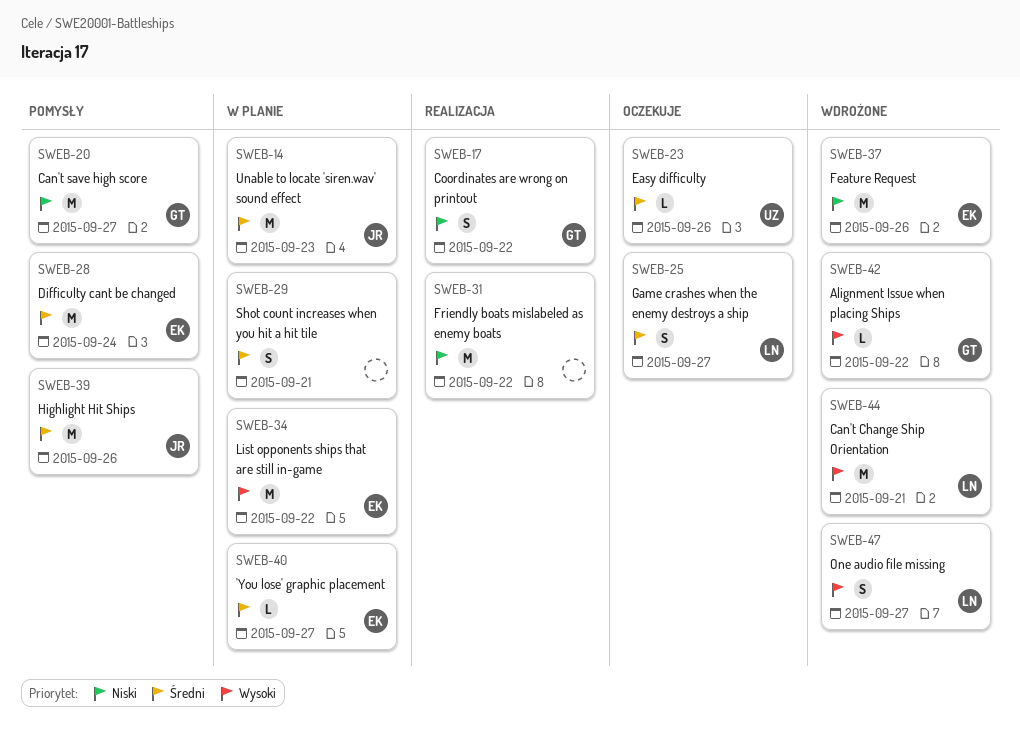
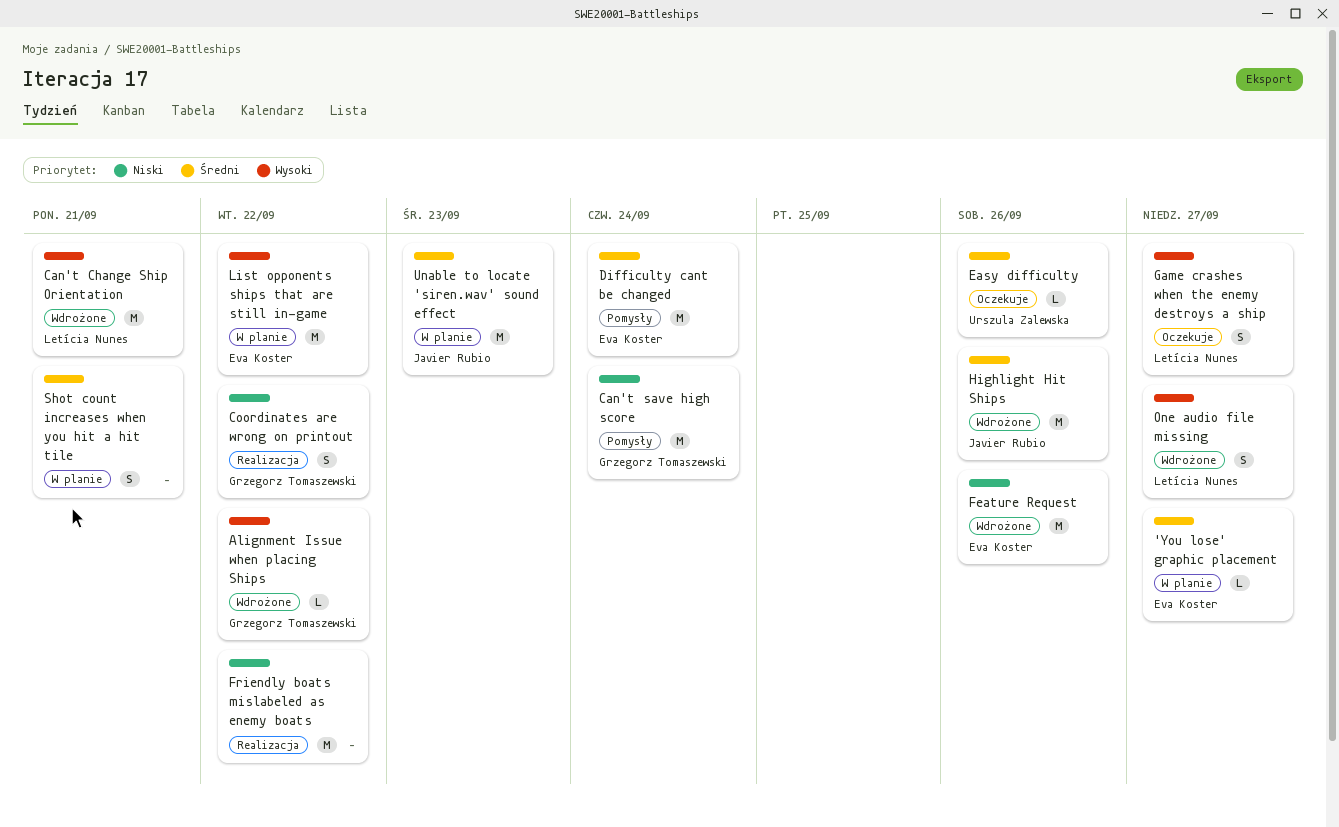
Can't save high score, due: Sep 27 -> Sep 24
Game crashes when the enemy destroys a ship, priority: Średni -> Wysoki
Highlight Hit Ships, status: Pomysły -> Wdrożone

